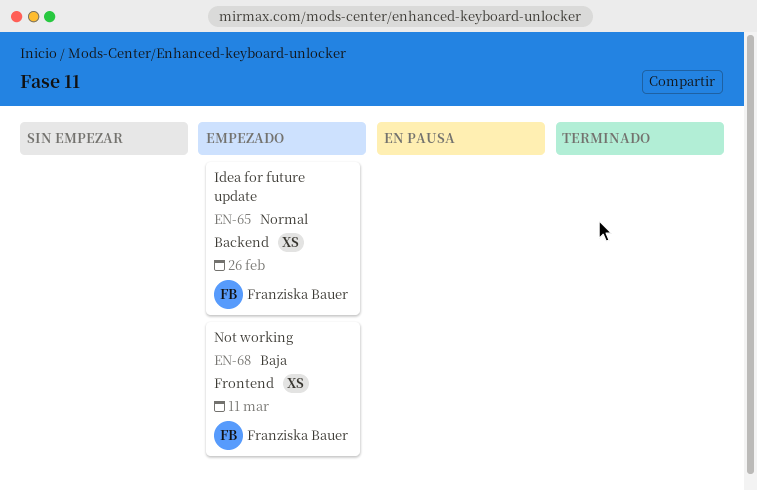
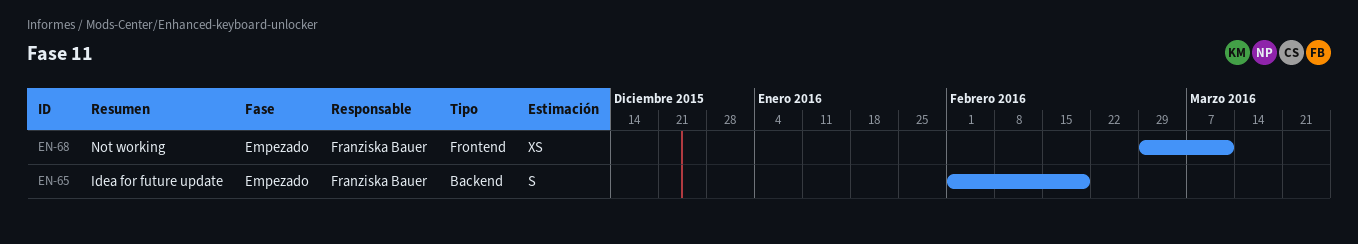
EN-65, estimate: XS -> S
EN-65, due: Feb 26 -> Feb 19

